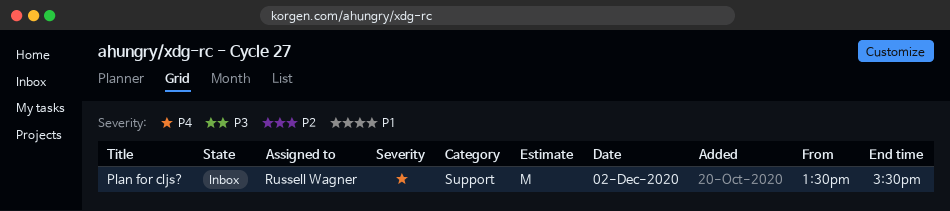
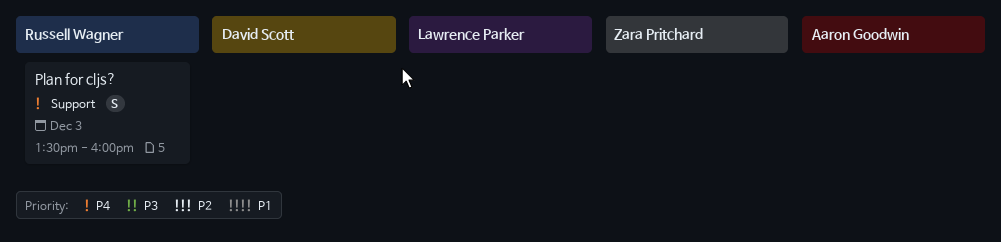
Plan for cljs?, estimate: M -> S
Plan for cljs?, day: Dec 2 -> Dec 3
Plan for cljs?, ends: 15:30 -> 16:00

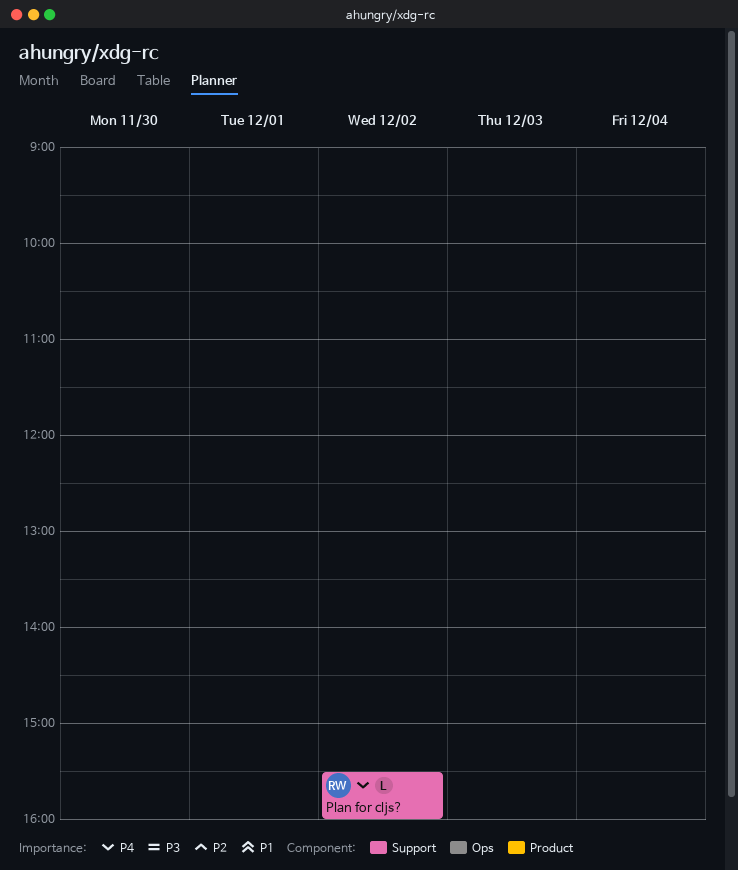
Plan for cljs?, estimate: S -> L
Plan for cljs?, day: Dec 3 -> Dec 2
Plan for cljs?, begins: 13:30 -> 15:30

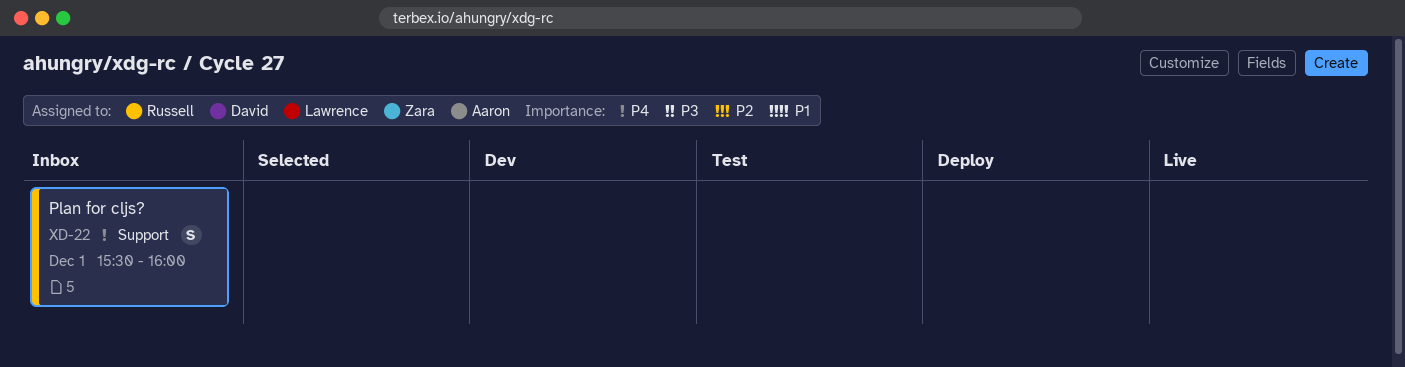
Plan for cljs?, estimate: L -> S
Plan for cljs?, day: Dec 2 -> Dec 1

